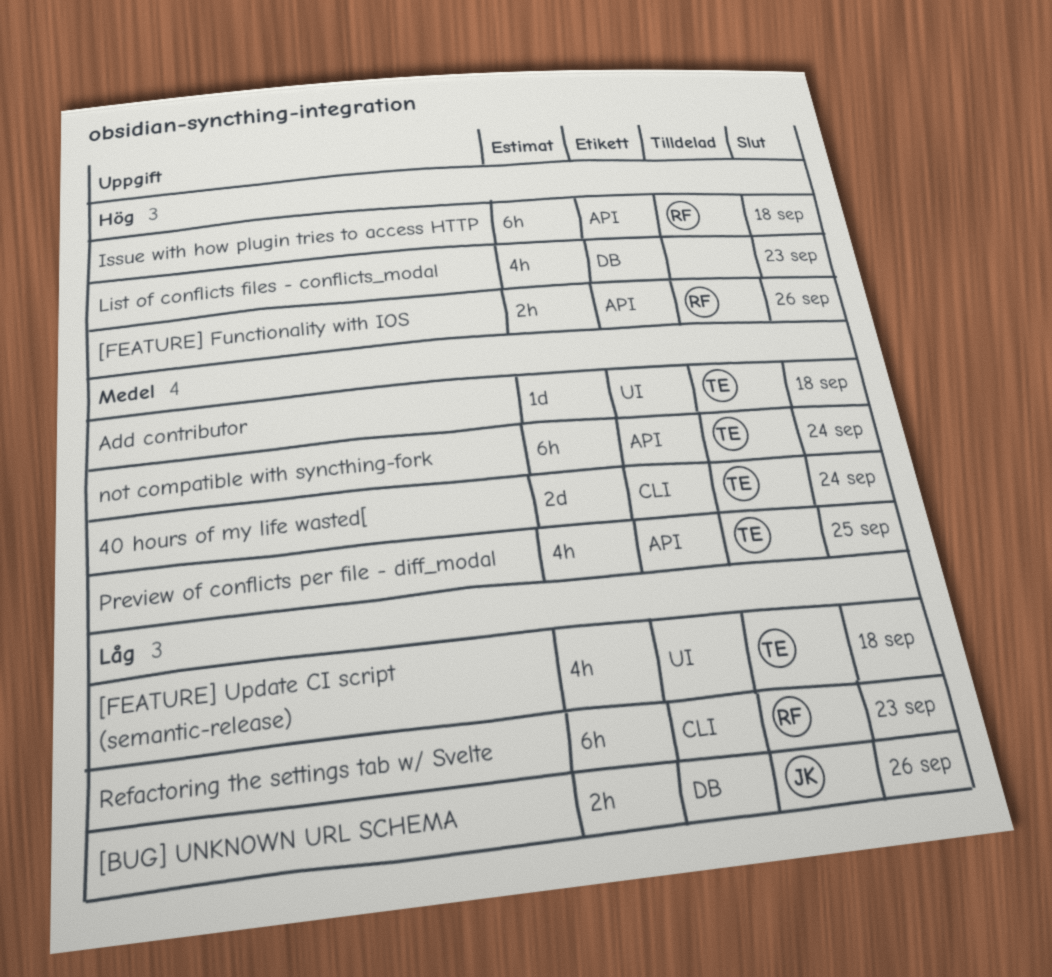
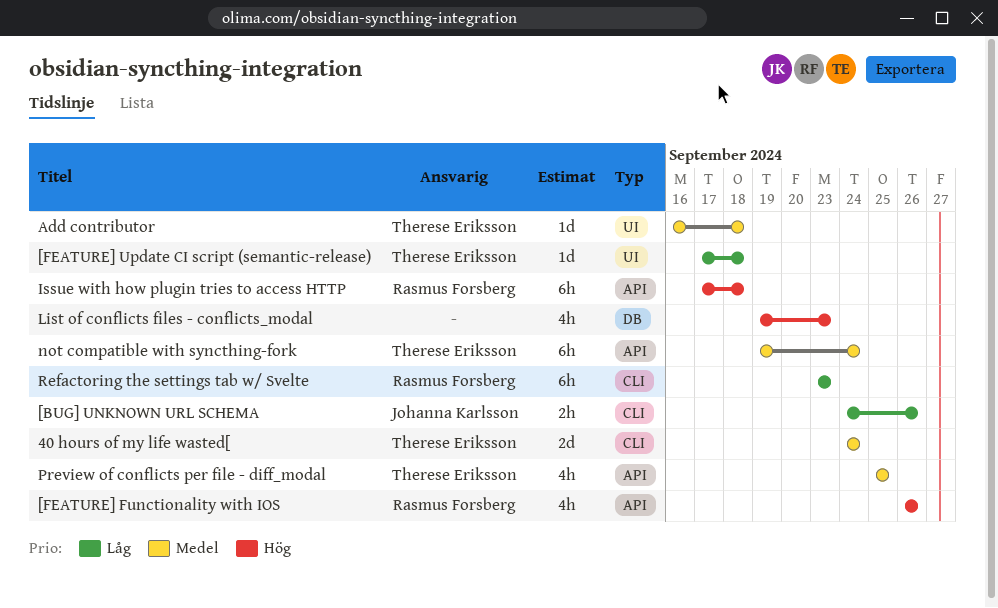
[BUG] UNKNOWN URL SCHEMA, label: DB -> CLI
[FEATURE] Functionality with IOS, estimate: 2h -> 4h
[FEATURE] Update CI script (semantic-release), estimate: 4h -> 1d

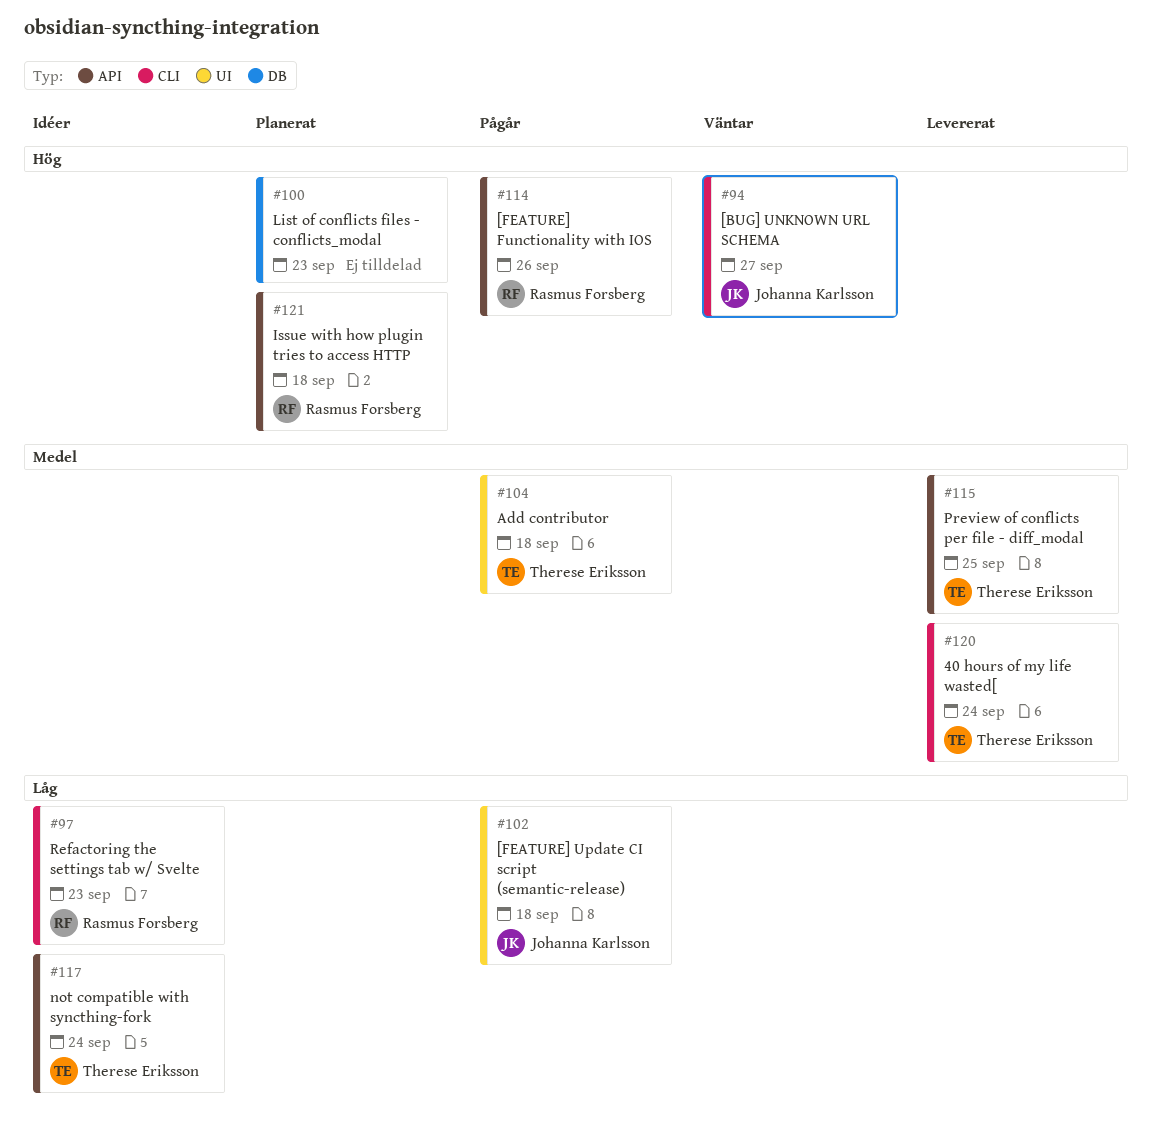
[BUG] UNKNOWN URL SCHEMA, priority: Låg -> Hög
[BUG] UNKNOWN URL SCHEMA, due: Sep 26 -> Sep 27
[FEATURE] Update CI script (semantic-release), owner: Therese Eriksson -> Johanna Karlsson
not compatible with syncthing-fork, priority: Medel -> Låg

